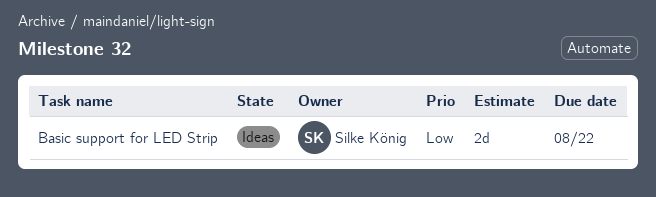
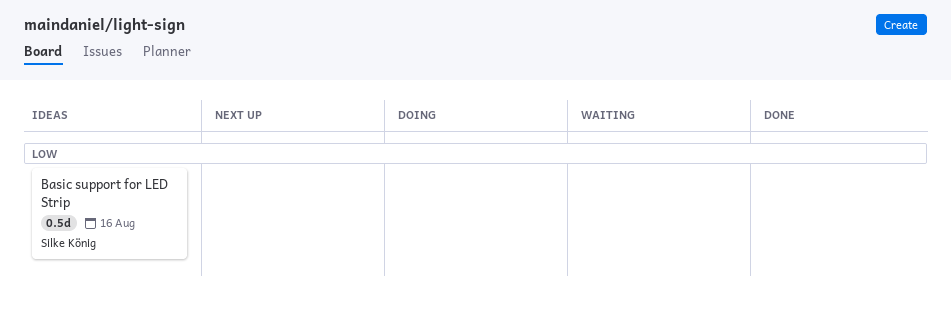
Basic support for LED Strip, estimate: 2d -> 0.5d
Basic support for LED Strip, due: Aug 22 -> Aug 16

